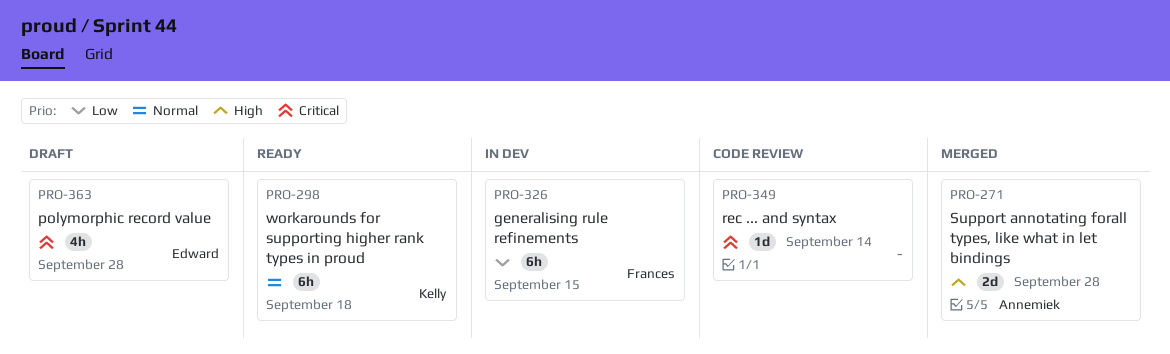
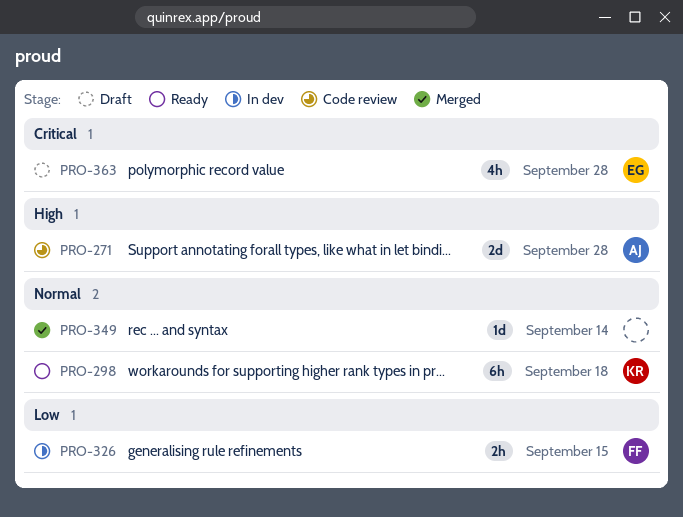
PRO-271, status: Merged -> Code review
PRO-326, estimate: 6h -> 2h
PRO-349, status: Code review -> Merged
PRO-349, priority: Critical -> Normal

